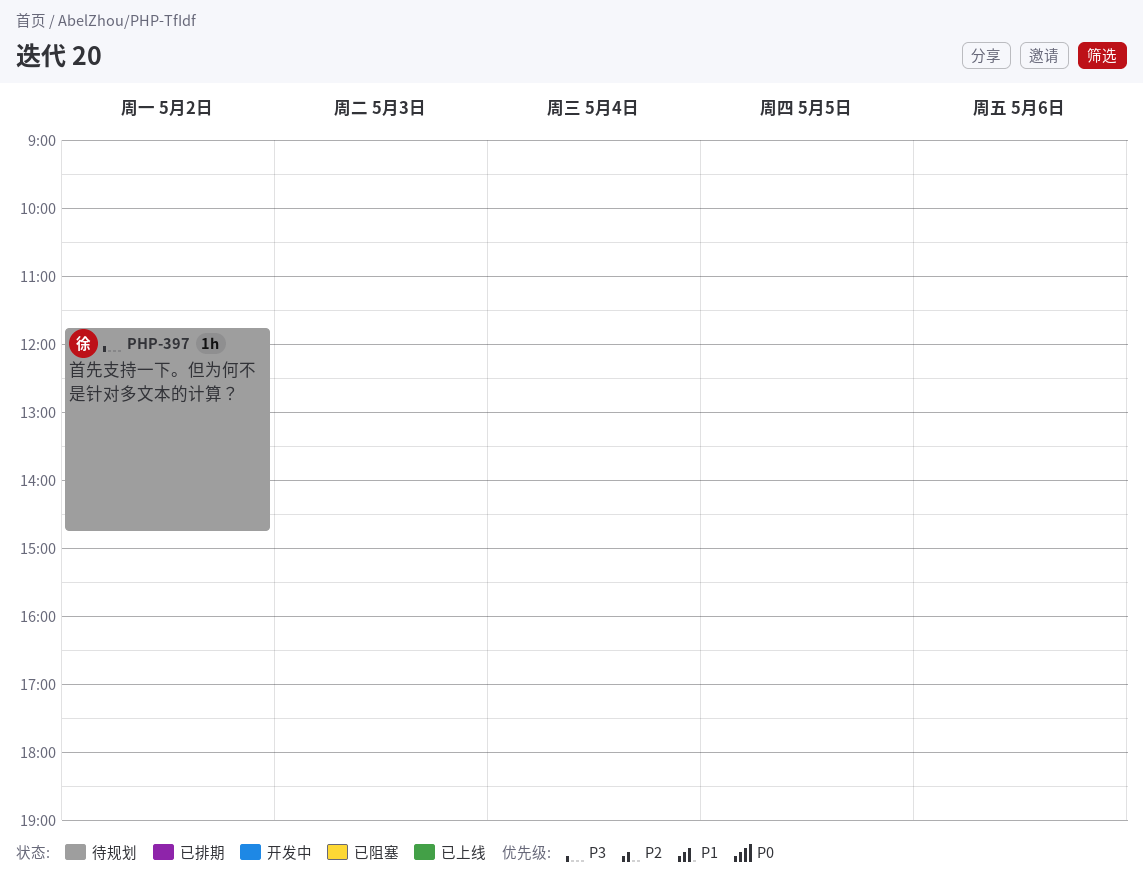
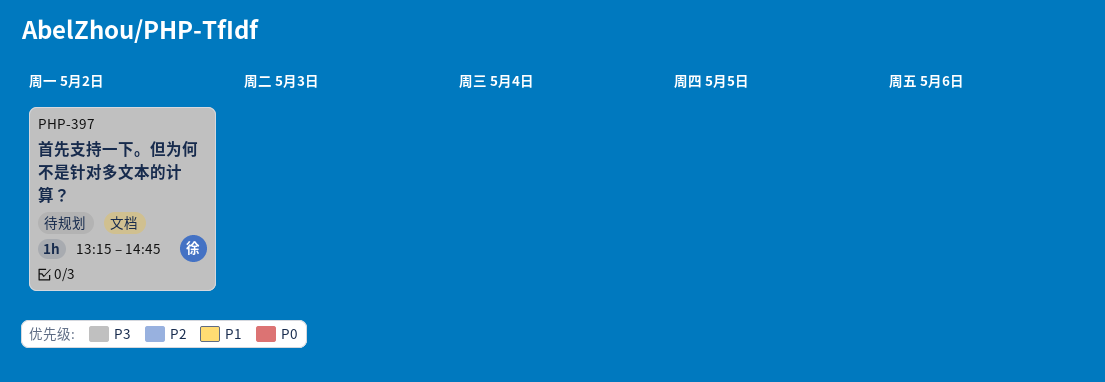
PHP-397, begins: 11:45 -> 13:15

